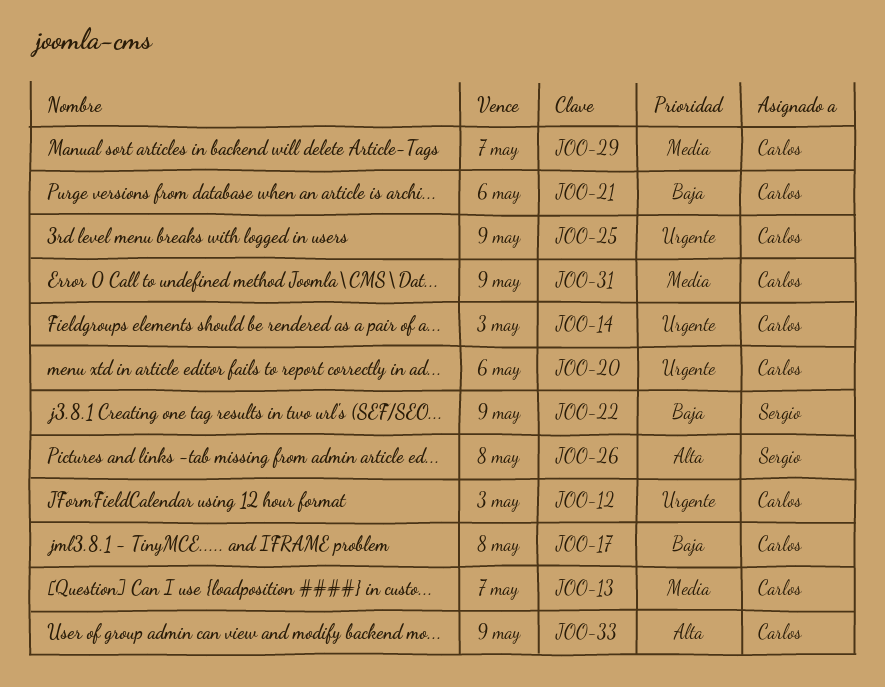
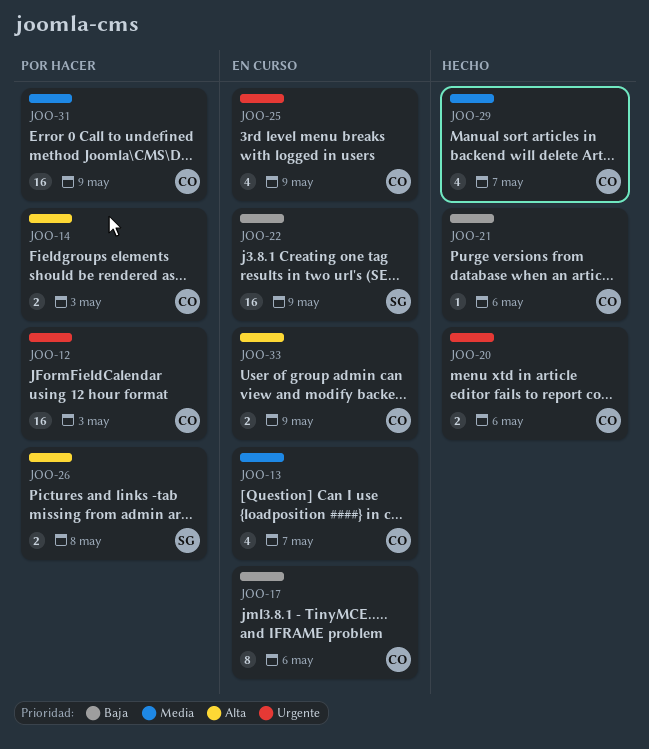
JOO-14, priority: Urgente -> Alta
JOO-17, due: May 8 -> May 6

